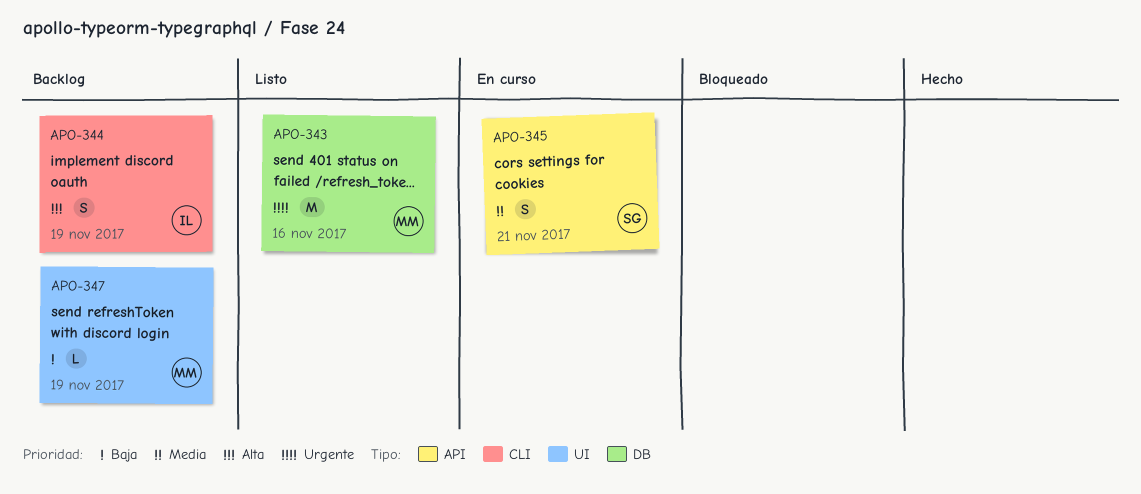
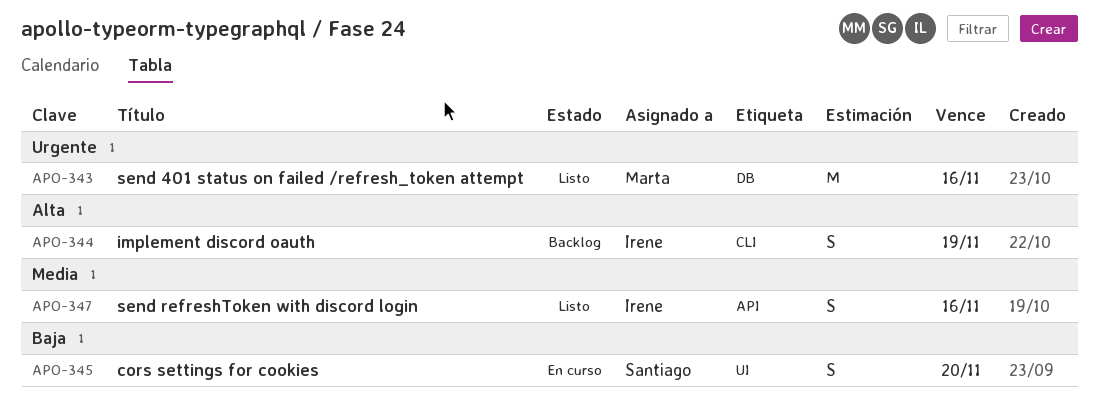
APO-345, priority: Media -> Baja
APO-345, label: API -> UI
APO-345, due: Nov 21 -> Nov 20
APO-347, status: Backlog -> Listo
APO-347, owner: Marta -> Irene
APO-347, priority: Baja -> Media
APO-347, label: UI -> API
APO-347, estimate: L -> S
APO-347, due: Nov 19 -> Nov 16

